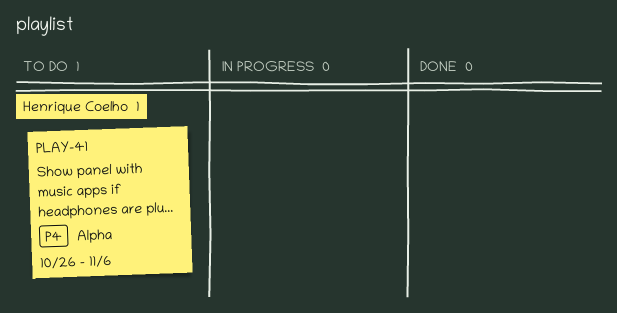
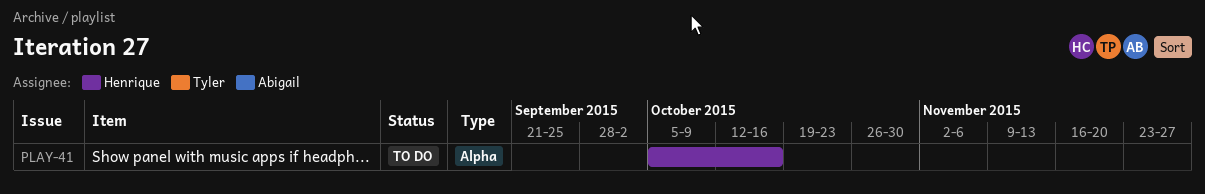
PLAY-41, start: Oct 26 -> Oct 5
PLAY-41, due: Nov 6 -> Oct 16

